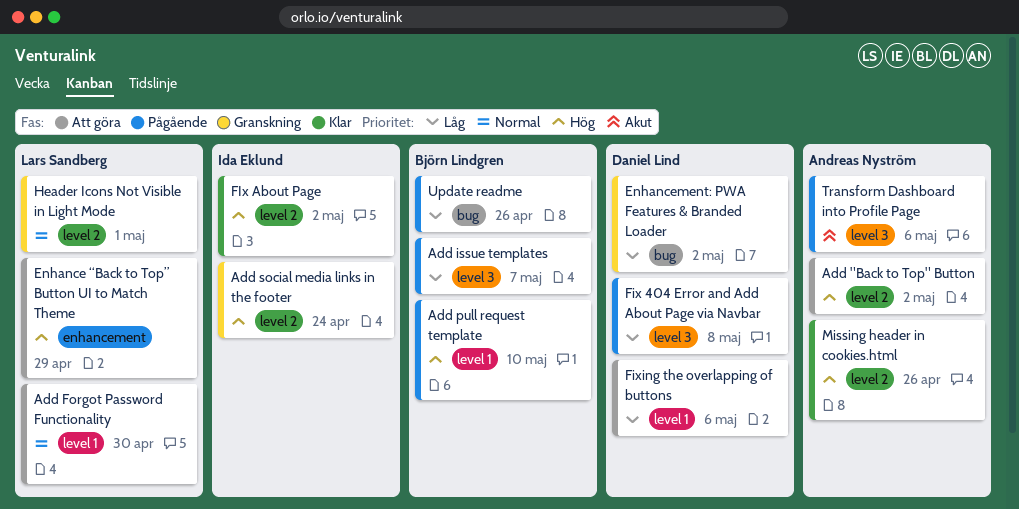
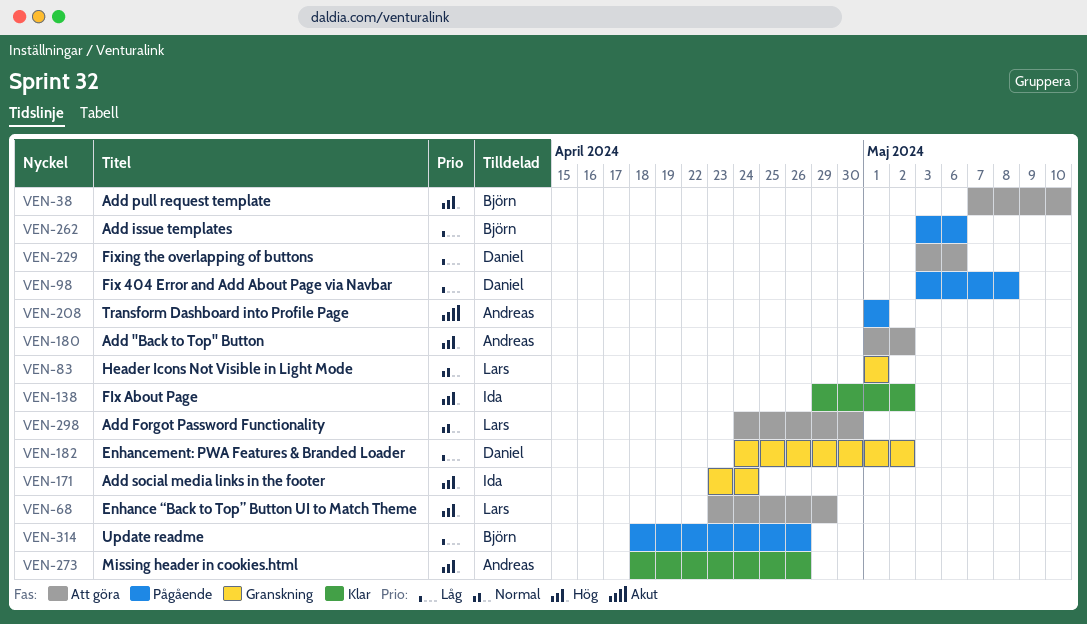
Add issue templates, due: May 7 -> May 6
Add pull request template, status: Pågående -> Att göra
Transform Dashboard into Profile Page, due: May 6 -> May 1

